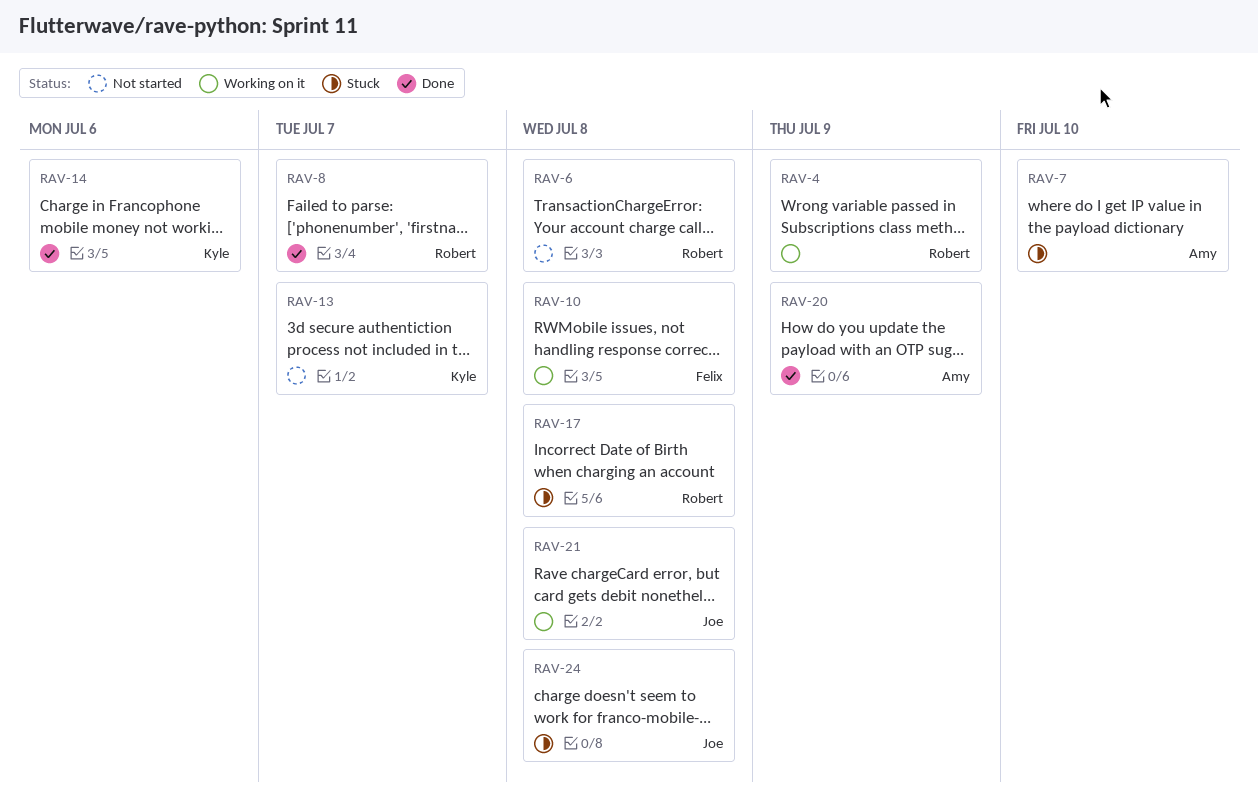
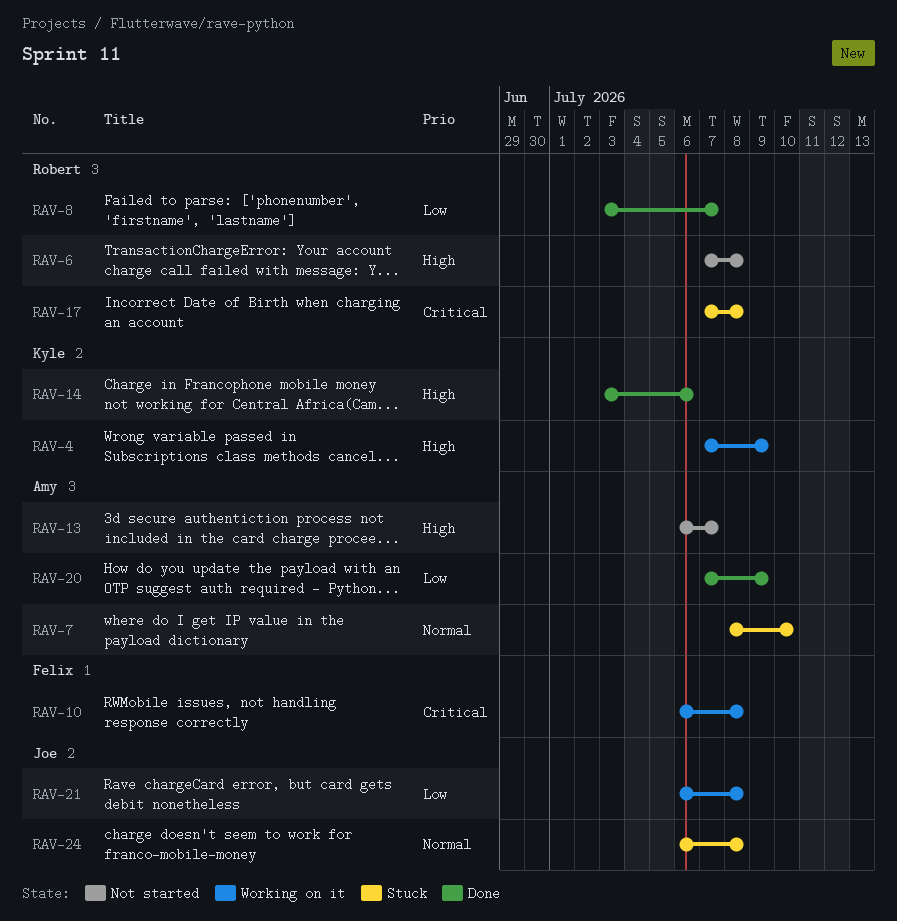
RAV-4, owner: Robert -> Kyle
RAV-13, owner: Kyle -> Amy

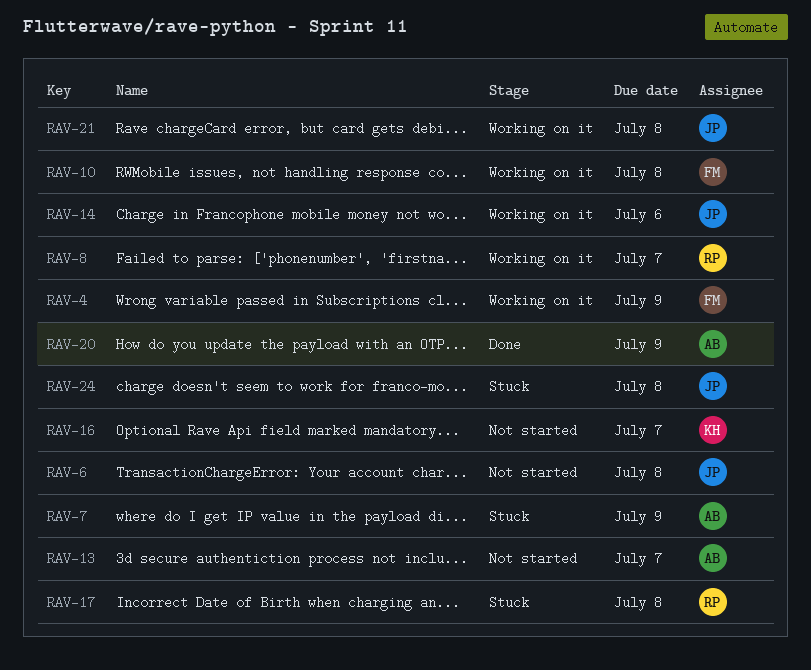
RAV-4, owner: Kyle -> Felix
RAV-6, owner: Robert -> Joe
RAV-7, due: Jul 10 -> Jul 9
RAV-8, status: Done -> Working on it
RAV-14, status: Done -> Working on it
RAV-14, owner: Kyle -> Joe
RAV-16: none -> present

